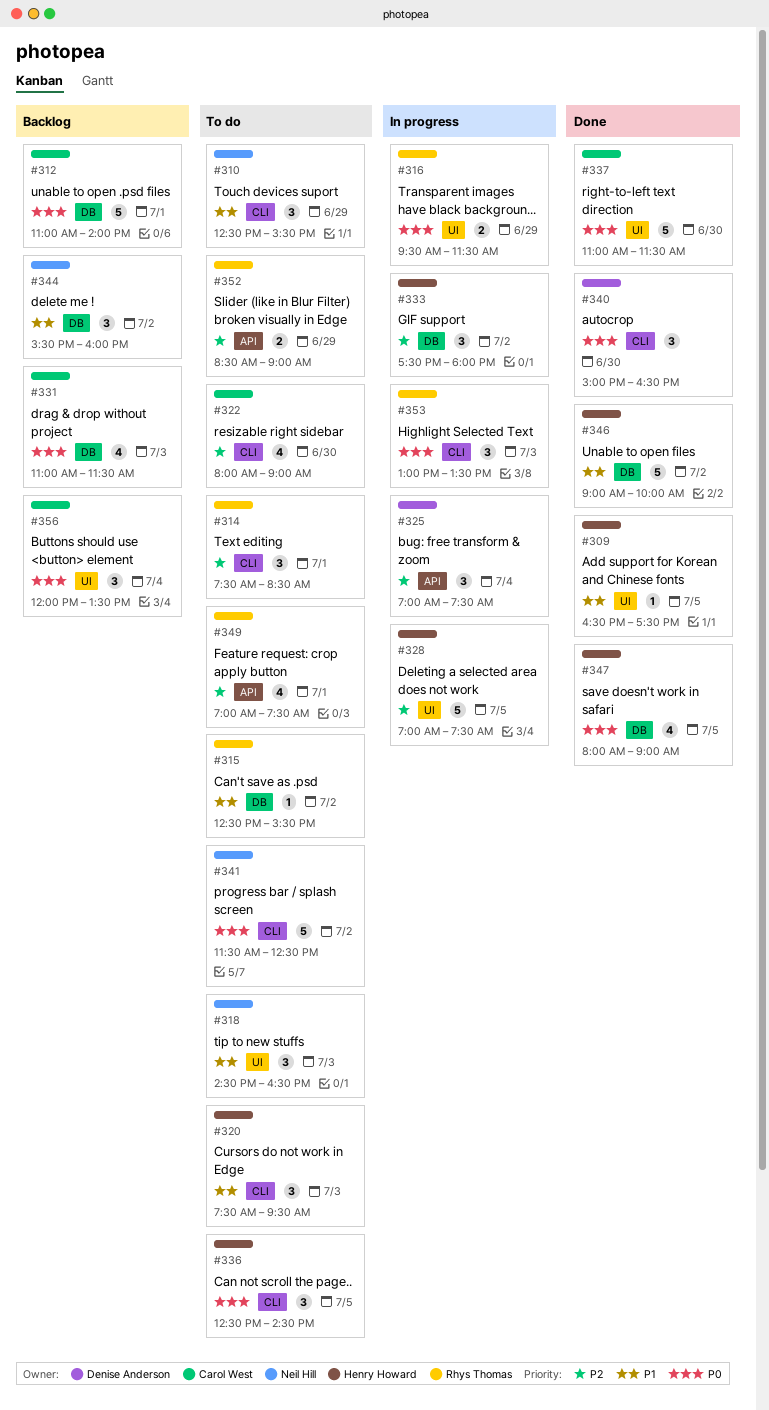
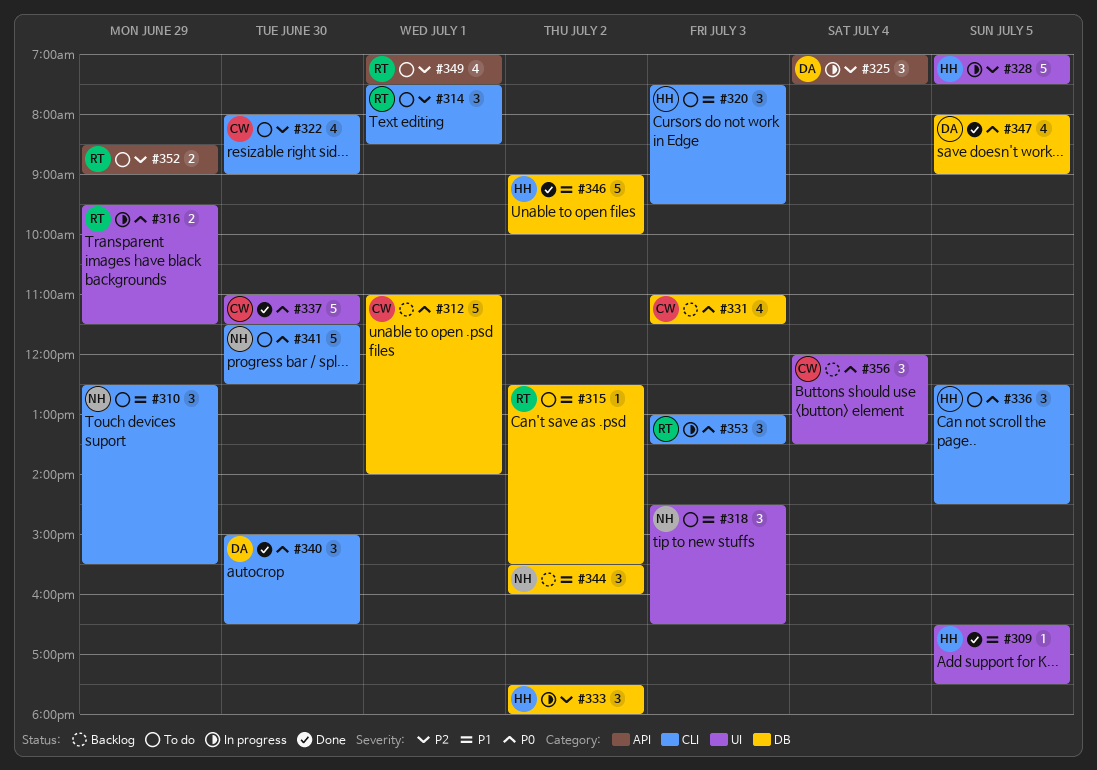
#341, day: Jul 2 -> Jun 30
#347, owner: Henry Howard -> Denise Anderson

